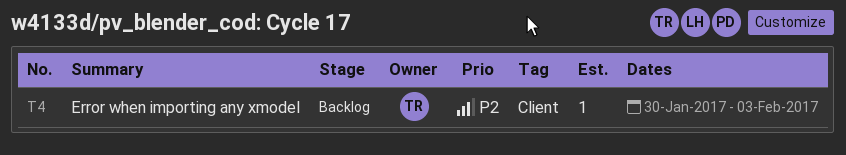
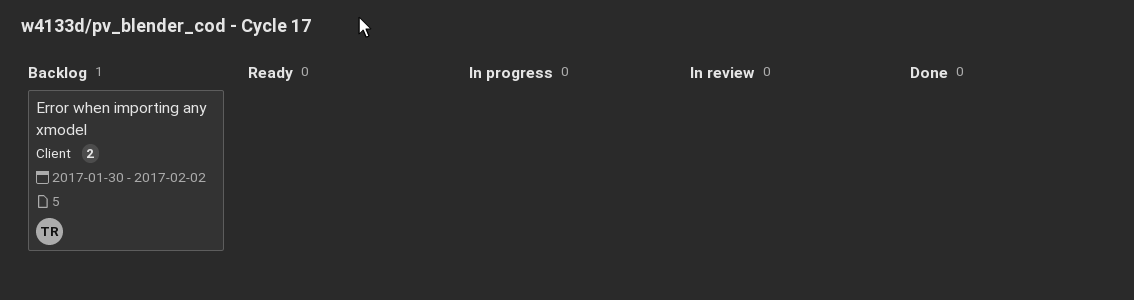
Error when importing any xmodel, estimate: 1 -> 2
Error when importing any xmodel, due: Feb 3 -> Feb 2

